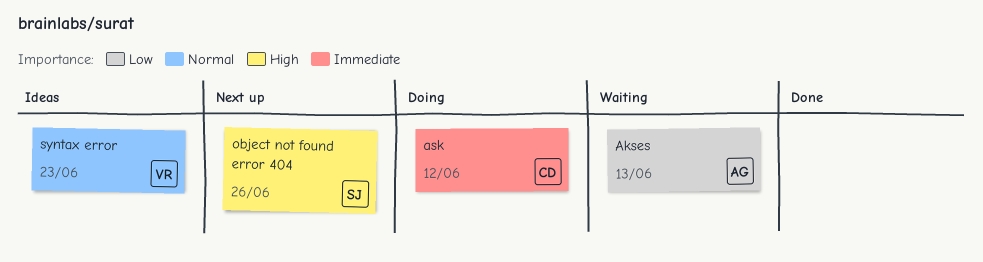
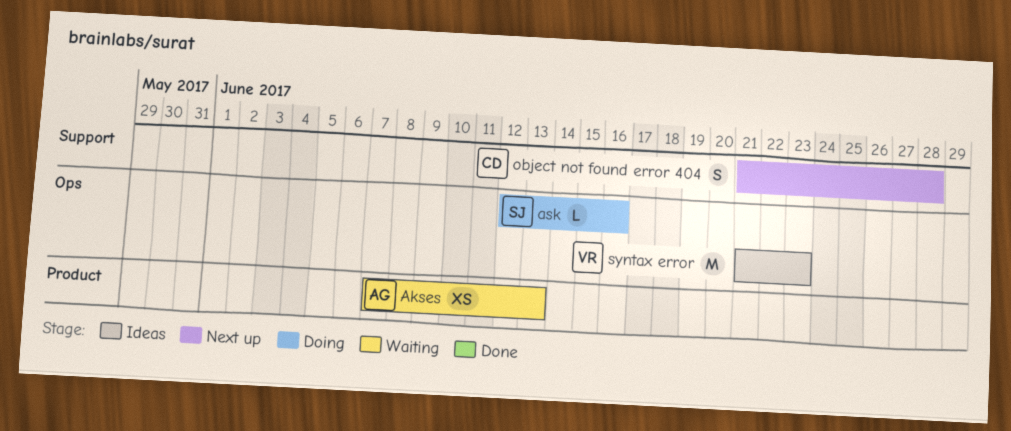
ask, owner: CD -> SJ
ask, due: Jun 12 -> Jun 16
object not found error 404, owner: SJ -> CD
object not found error 404, due: Jun 26 -> Jun 28

